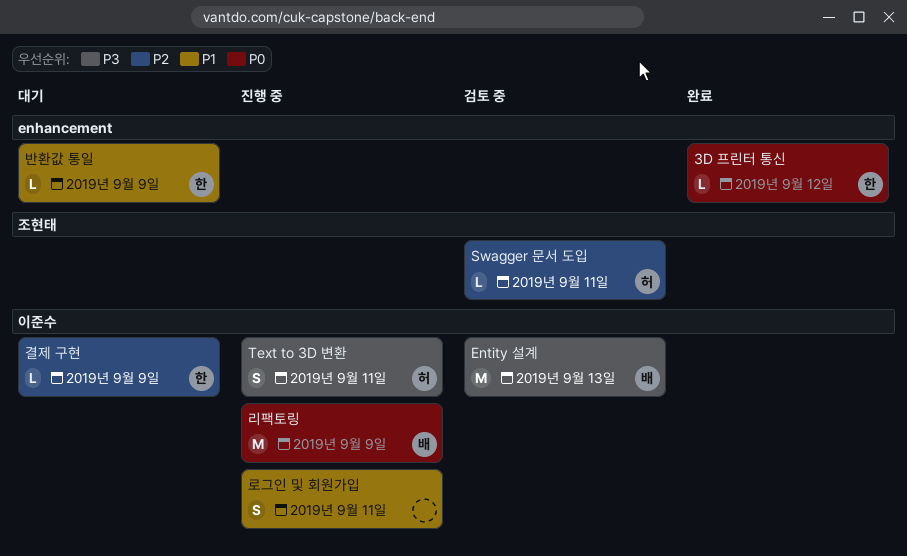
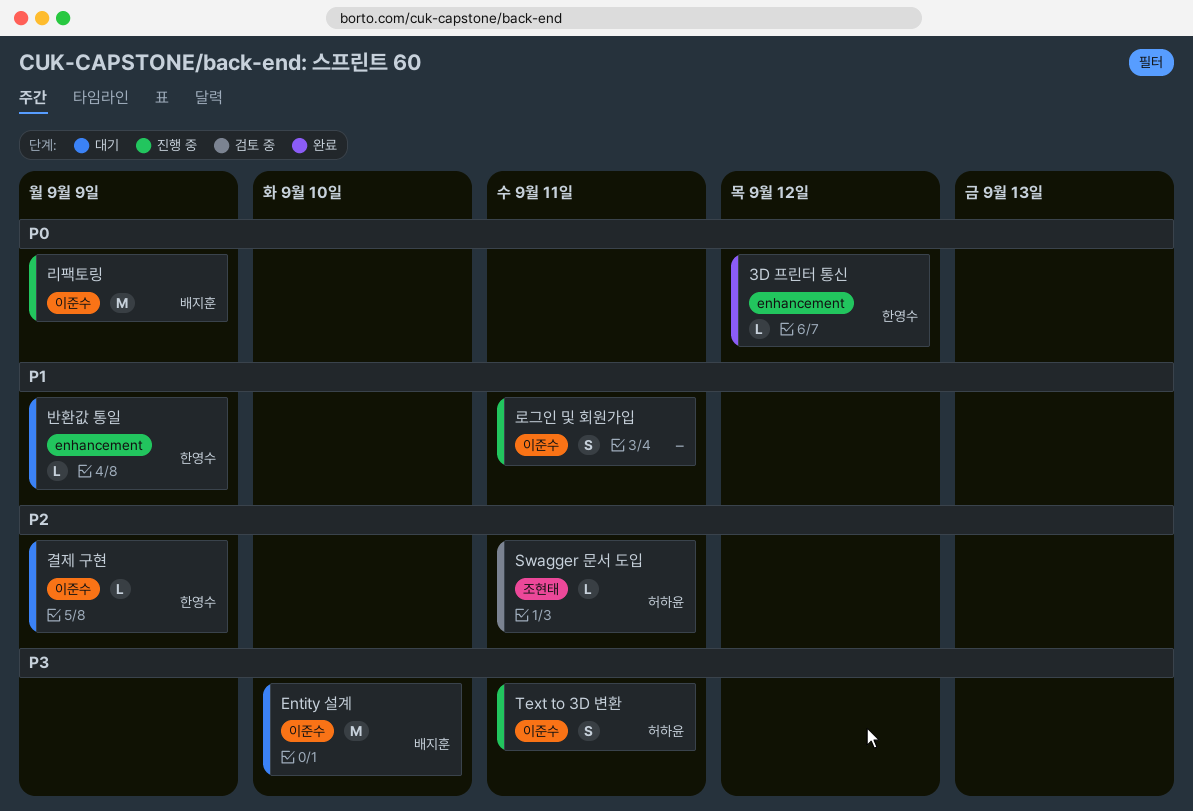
Entity 설계, status: 검토 중 -> 대기
Entity 설계, due: Sep 13 -> Sep 10

